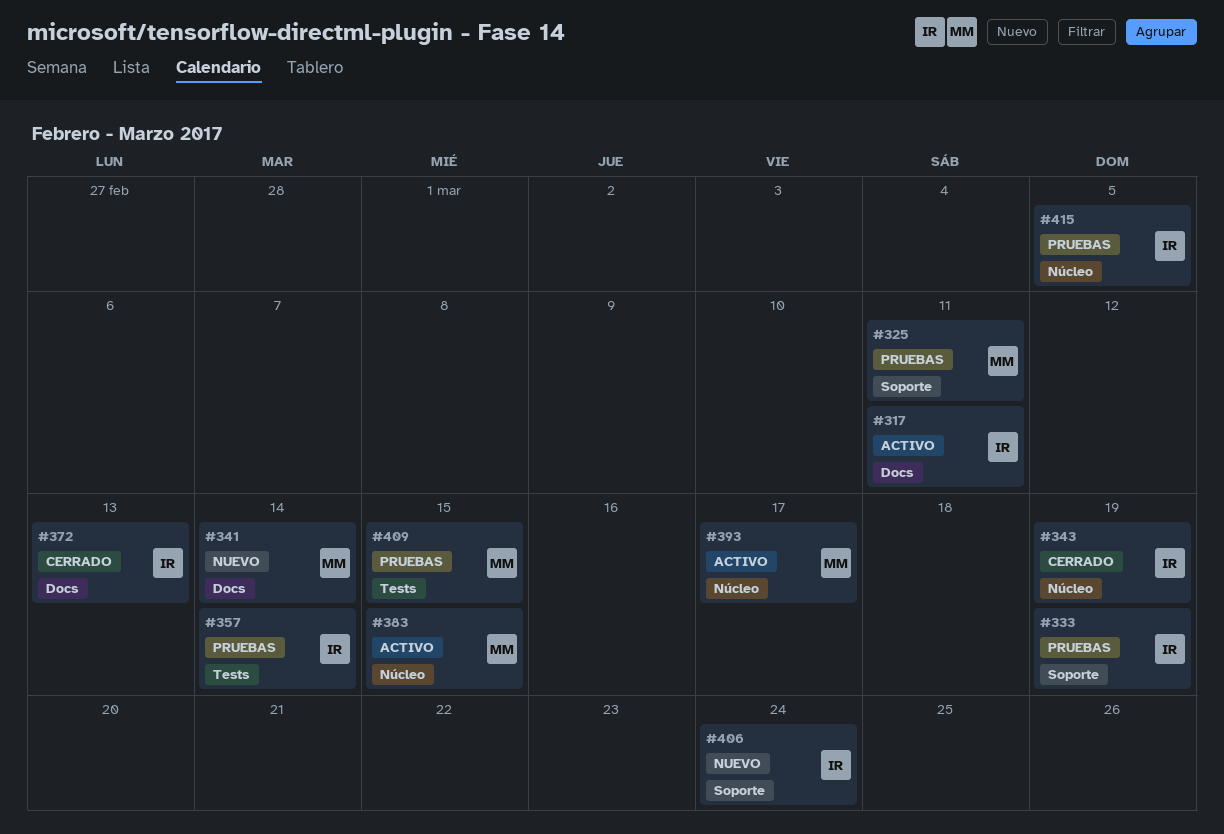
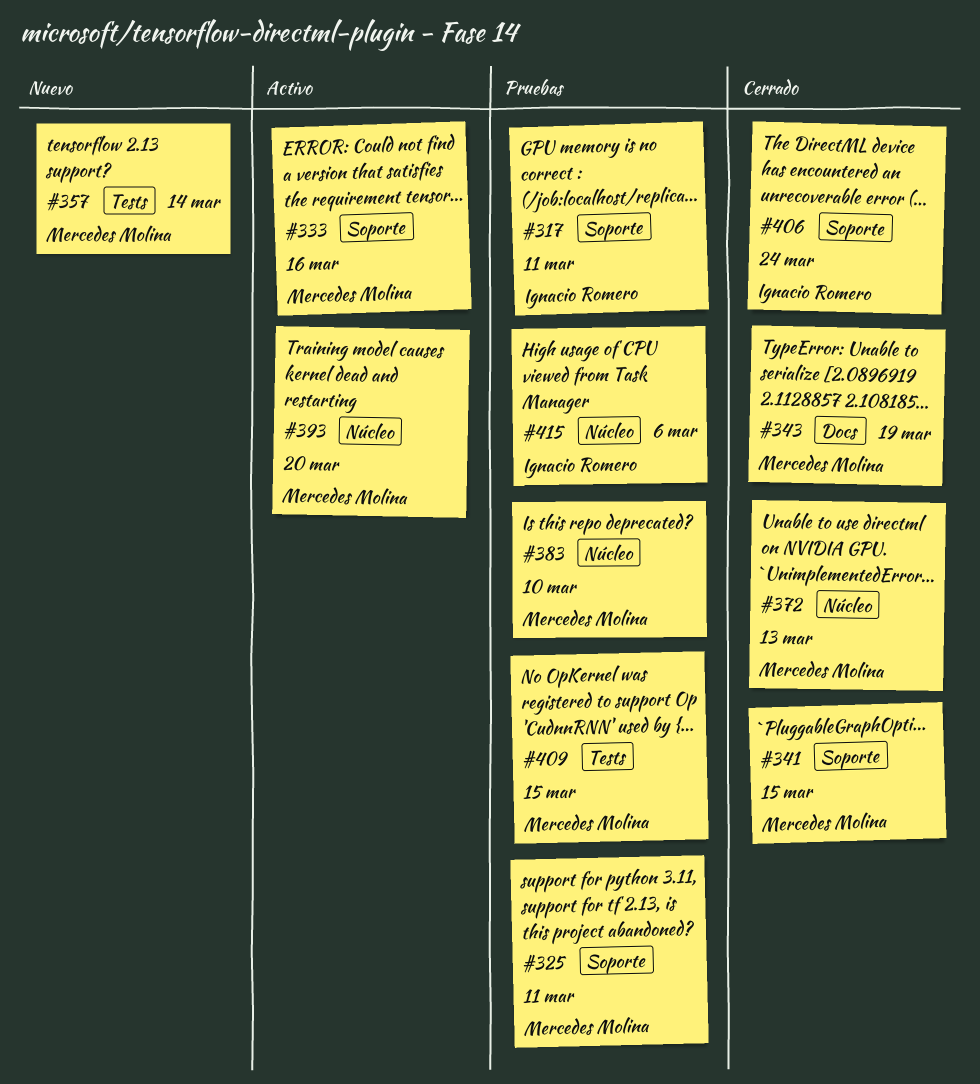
#317, status: Activo -> Pruebas
#317, label: Docs -> Soporte
#333, status: Pruebas -> Activo
#333, owner: Ignacio Romero -> Mercedes Molina
#333, due: Mar 19 -> Mar 16
#341, status: Nuevo -> Cerrado
#341, label: Docs -> Soporte
#341, due: Mar 14 -> Mar 15
#343, owner: Ignacio Romero -> Mercedes Molina
#343, label: Núcleo -> Docs
#357, status: Pruebas -> Nuevo
#357, owner: Ignacio Romero -> Mercedes Molina
#372, owner: Ignacio Romero -> Mercedes Molina
#372, label: Docs -> Núcleo
#383, status: Activo -> Pruebas
#383, due: Mar 15 -> Mar 10
#393, due: Mar 17 -> Mar 20
#406, status: Nuevo -> Cerrado
#415, due: Mar 5 -> Mar 6

